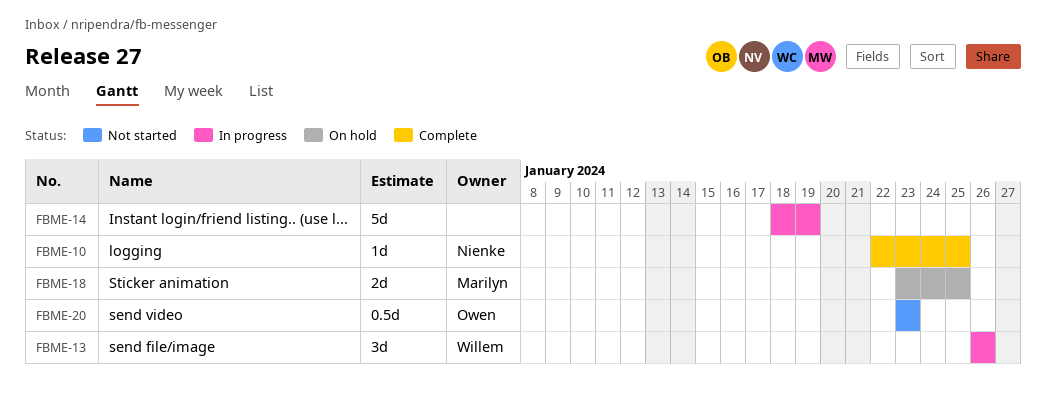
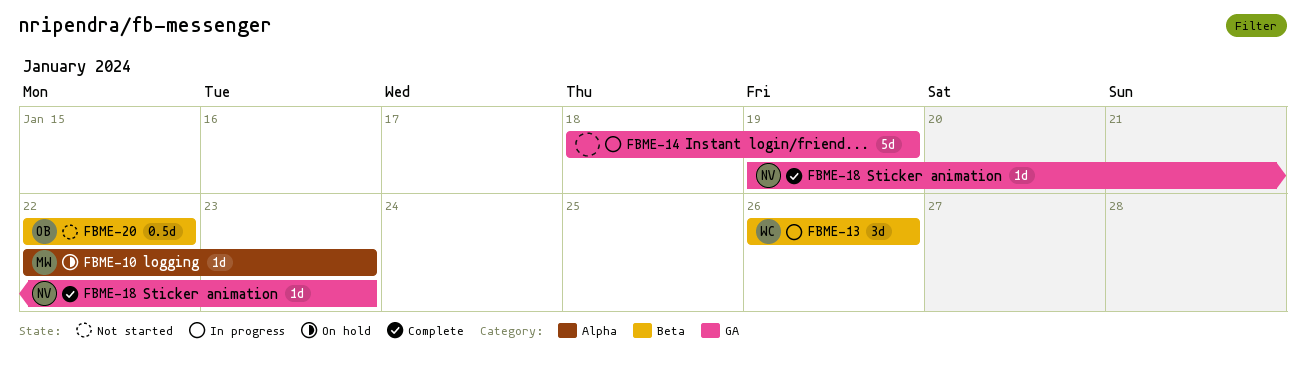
FBME-10, status: Complete -> On hold
FBME-10, owner: Nienke -> Marilyn
FBME-10, due: Jan 25 -> Jan 23
FBME-18, status: On hold -> Complete
FBME-18, owner: Marilyn -> Nienke
FBME-18, estimate: 2d -> 1d
FBME-18, start: Jan 23 -> Jan 19
FBME-18, due: Jan 25 -> Jan 23
FBME-20, start: Jan 23 -> Jan 22
FBME-20, due: Jan 23 -> Jan 22

